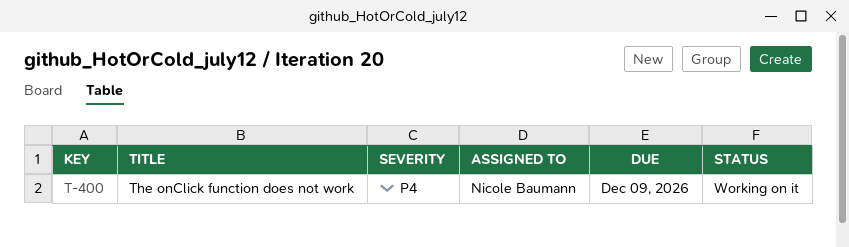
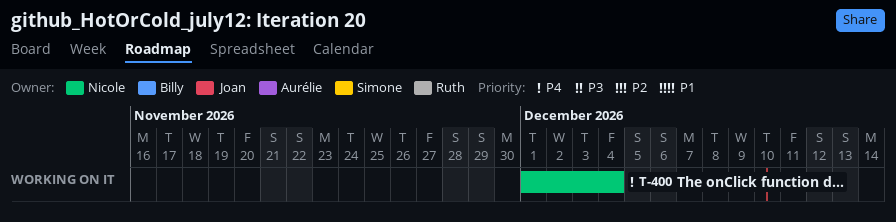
T-400, due: Dec 9 -> Dec 4

